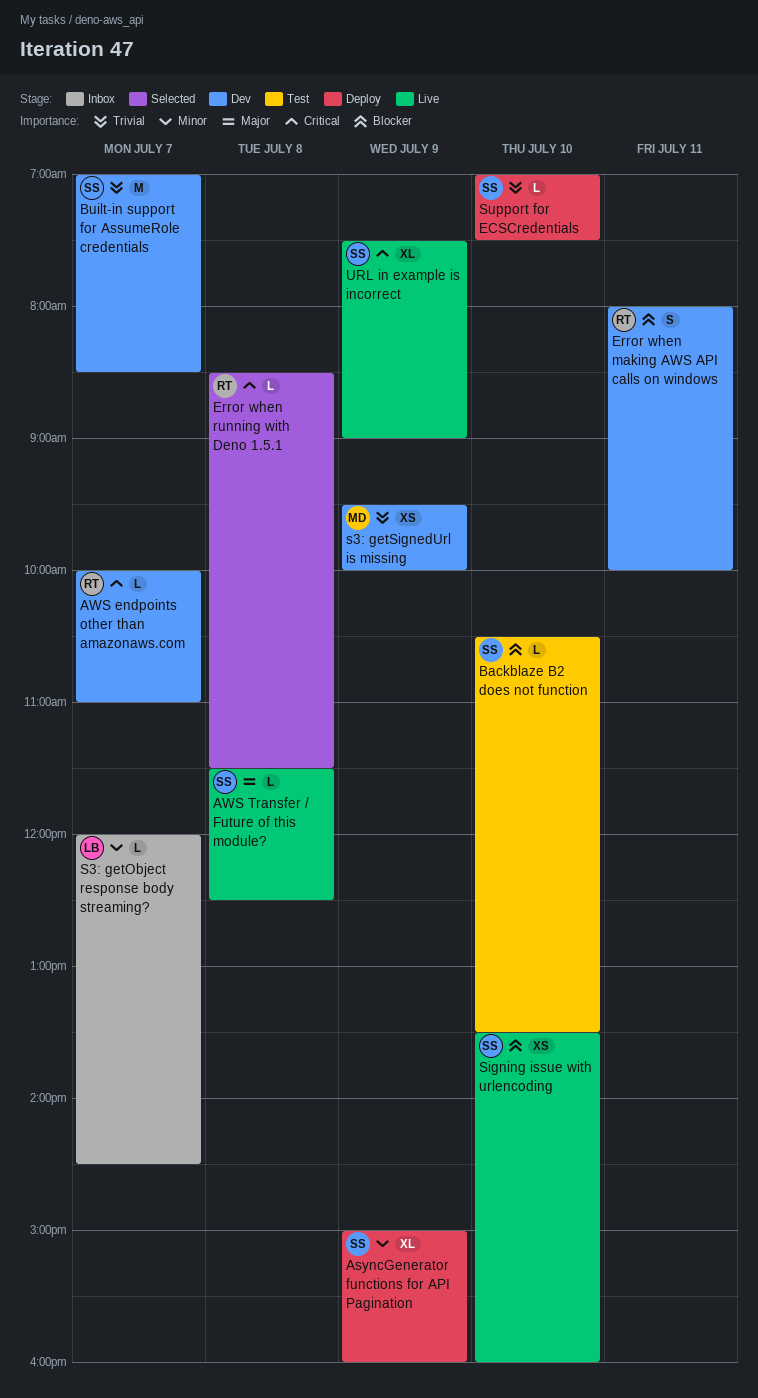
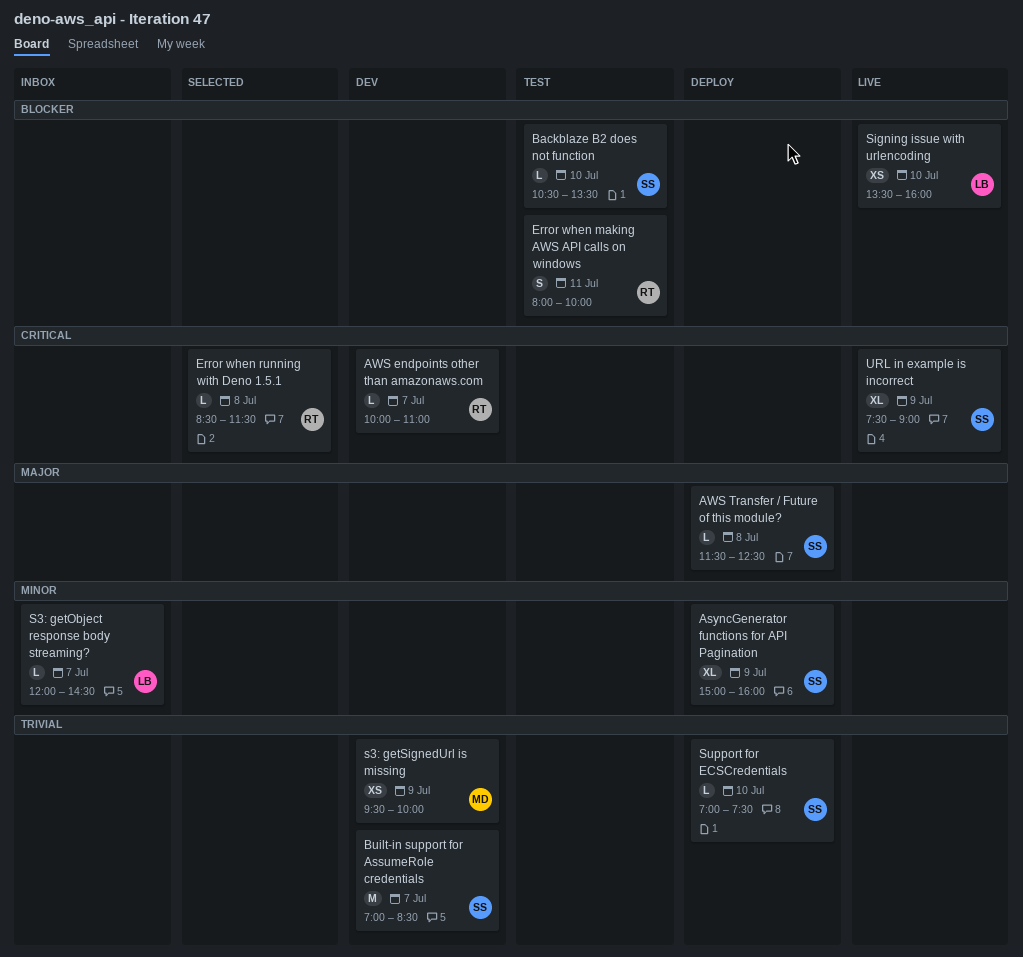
AWS Transfer / Future of this module?, status: Live -> Deploy
Error when making AWS API calls on windows, status: Dev -> Test
Signing issue with urlencoding, owner: SS -> LB

